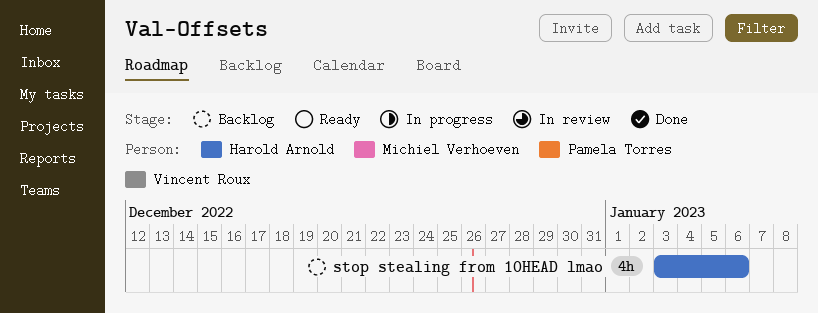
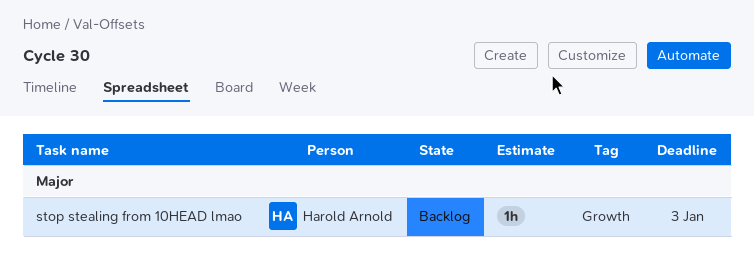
stop stealing from 10HEAD lmao, estimate: 4h -> 1h
stop stealing from 10HEAD lmao, due: Jan 6 -> Jan 3

